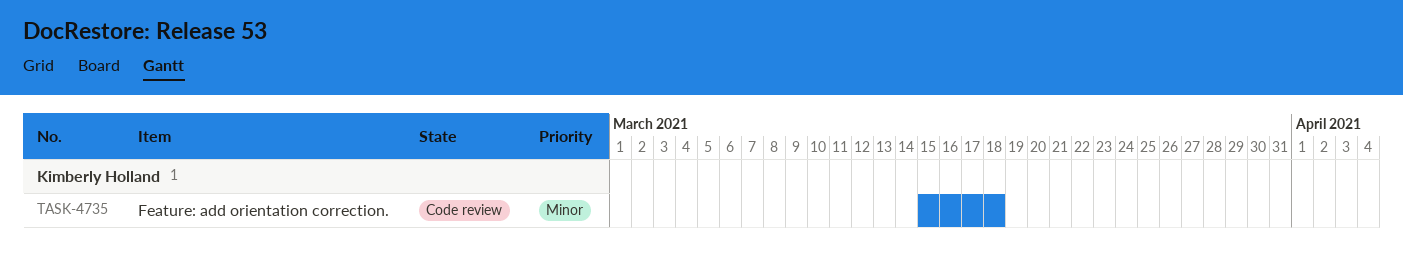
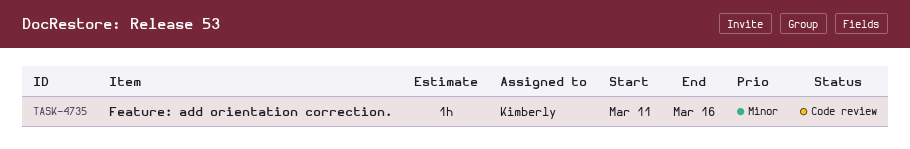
TASK-4735, start: Mar 15 -> Mar 11
TASK-4735, due: Mar 18 -> Mar 16

